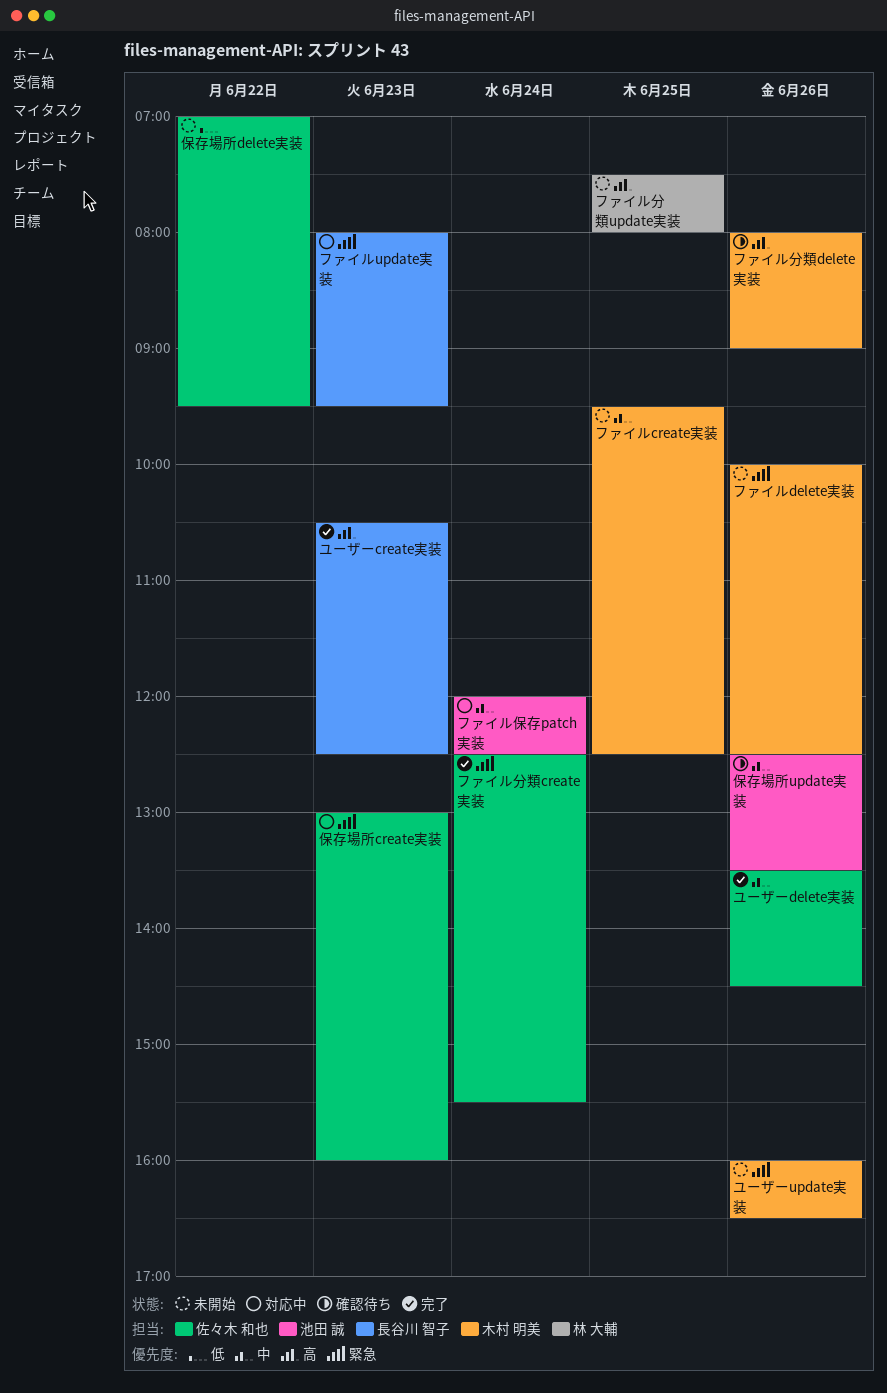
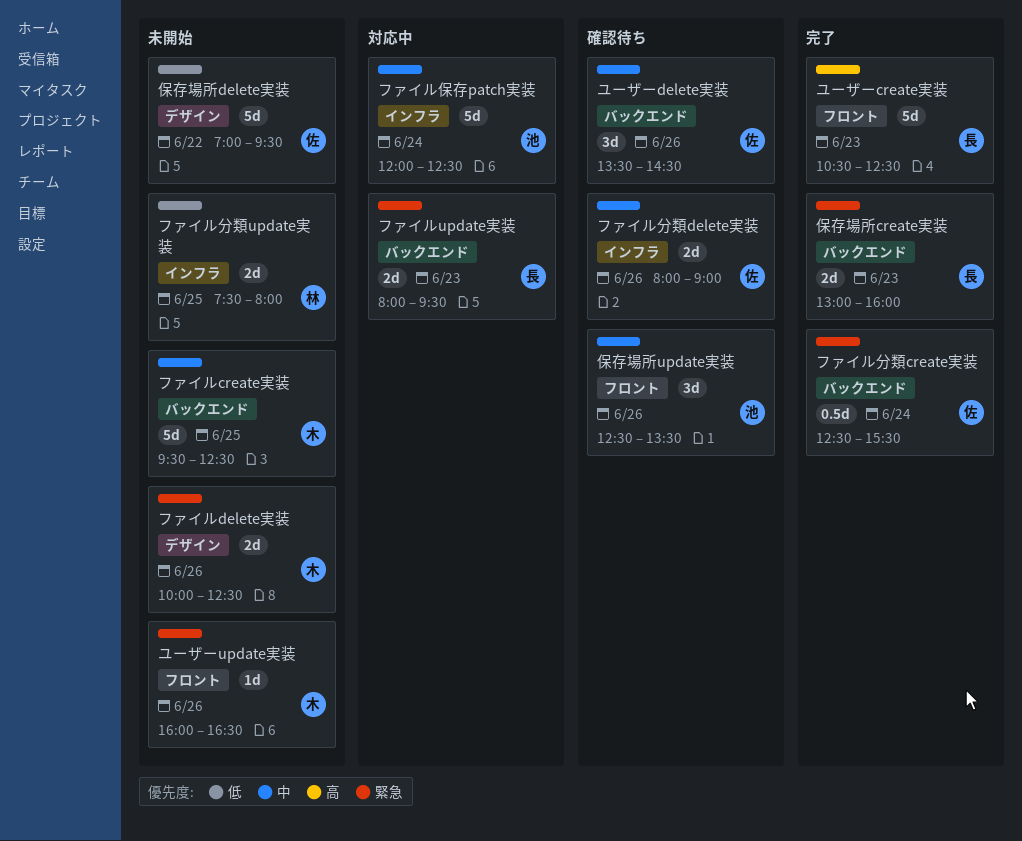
ファイル分類delete実装, owner: 木村 明美 -> 佐々木 和也
ファイル分類delete実装, priority: 高 -> 中
ファイル分類update実装, priority: 高 -> 低
ユーザーdelete実装, status: 完了 -> 確認待ち
保存場所create実装, status: 対応中 -> 完了
保存場所create実装, owner: 佐々木 和也 -> 長谷川 智子

